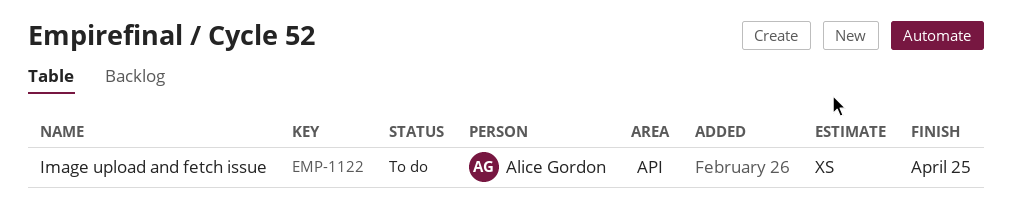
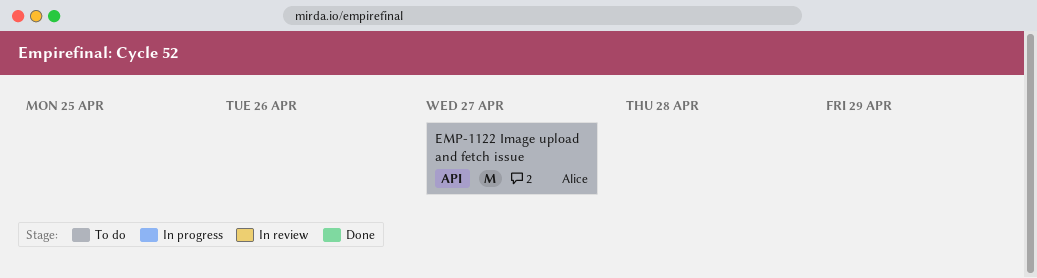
EMP-1122, estimate: XS -> M
EMP-1122, due: Apr 25 -> Apr 27

